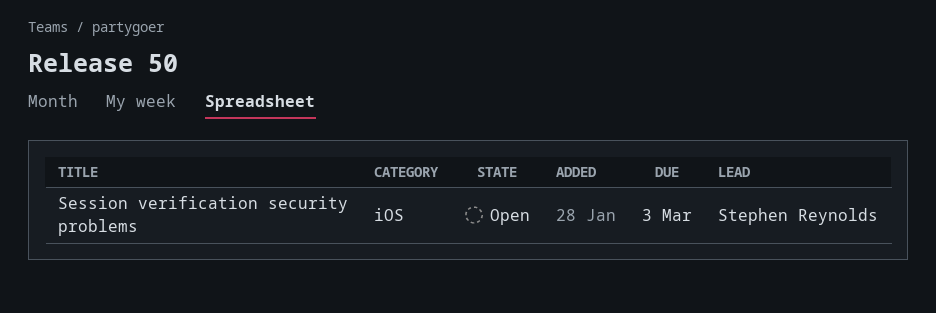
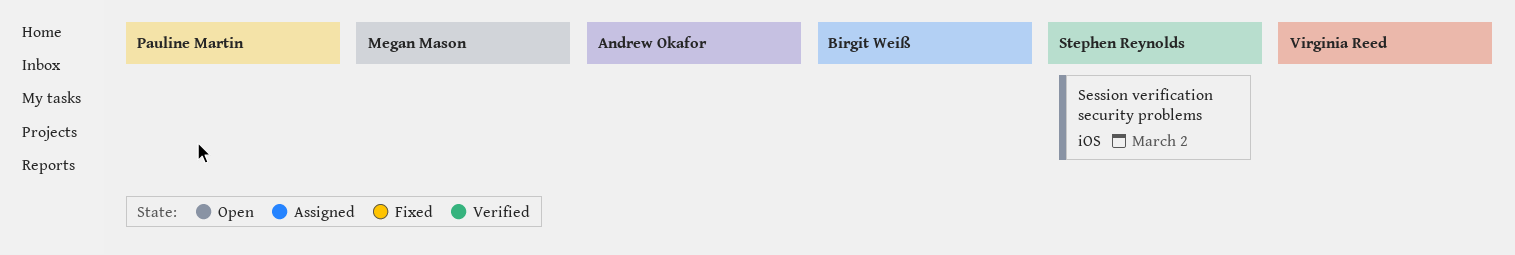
Session verification security problems, due: Mar 3 -> Mar 2

